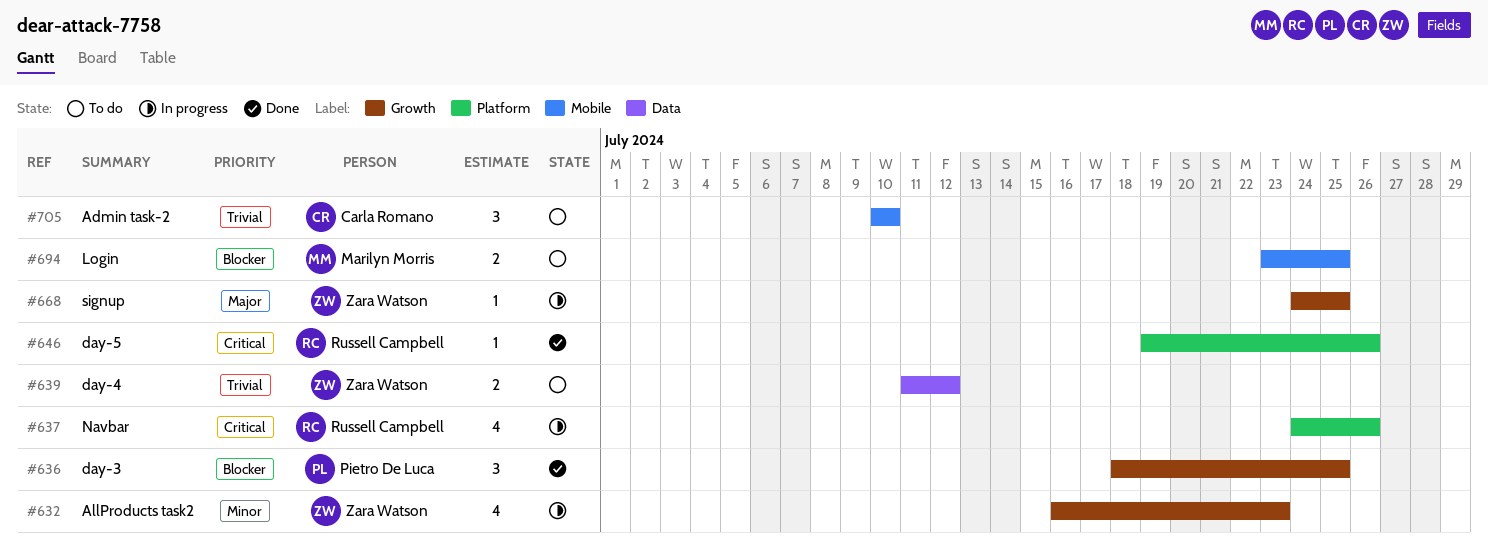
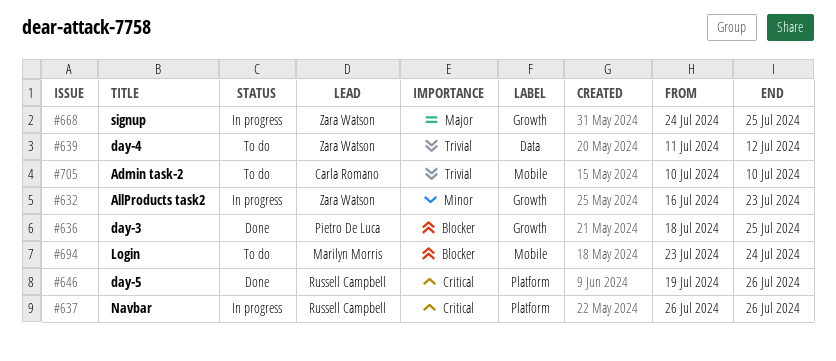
#637, start: Jul 24 -> Jul 26
#694, due: Jul 25 -> Jul 24

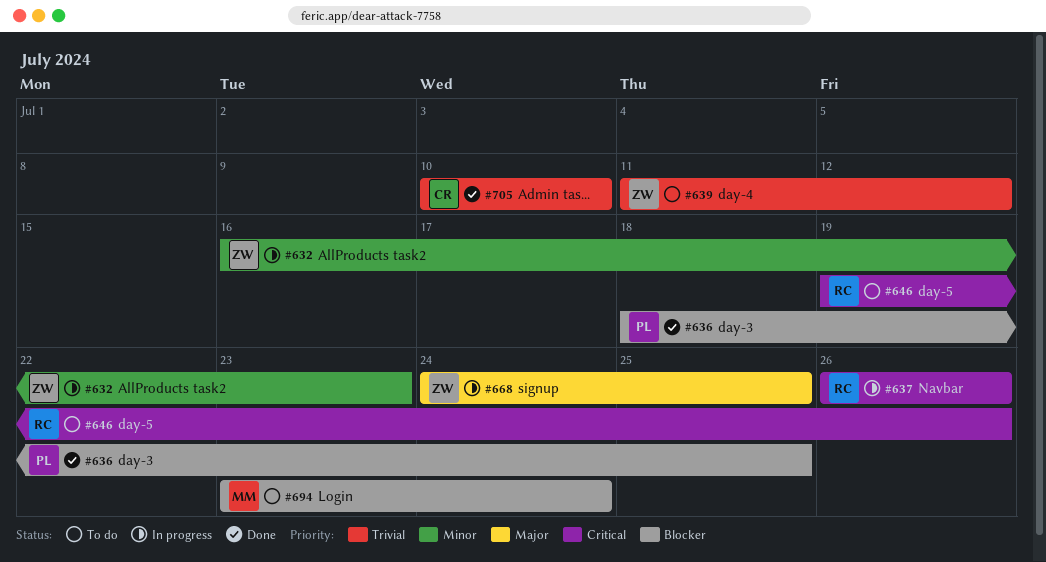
#646, status: Done -> To do
#705, status: To do -> Done

